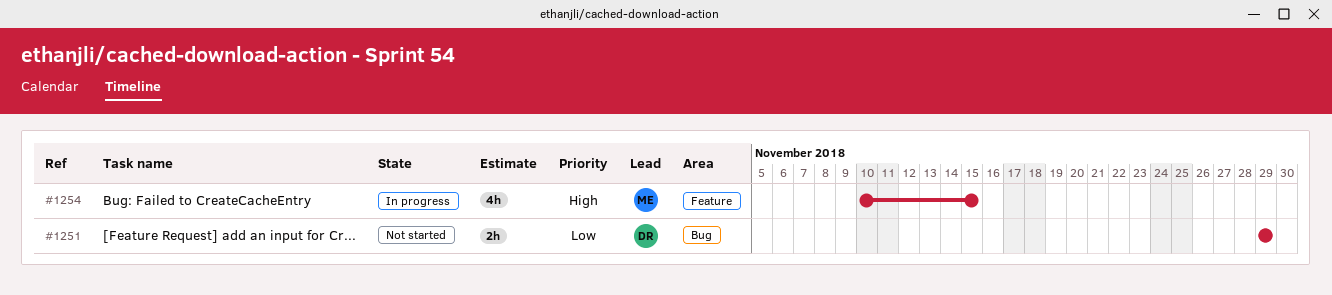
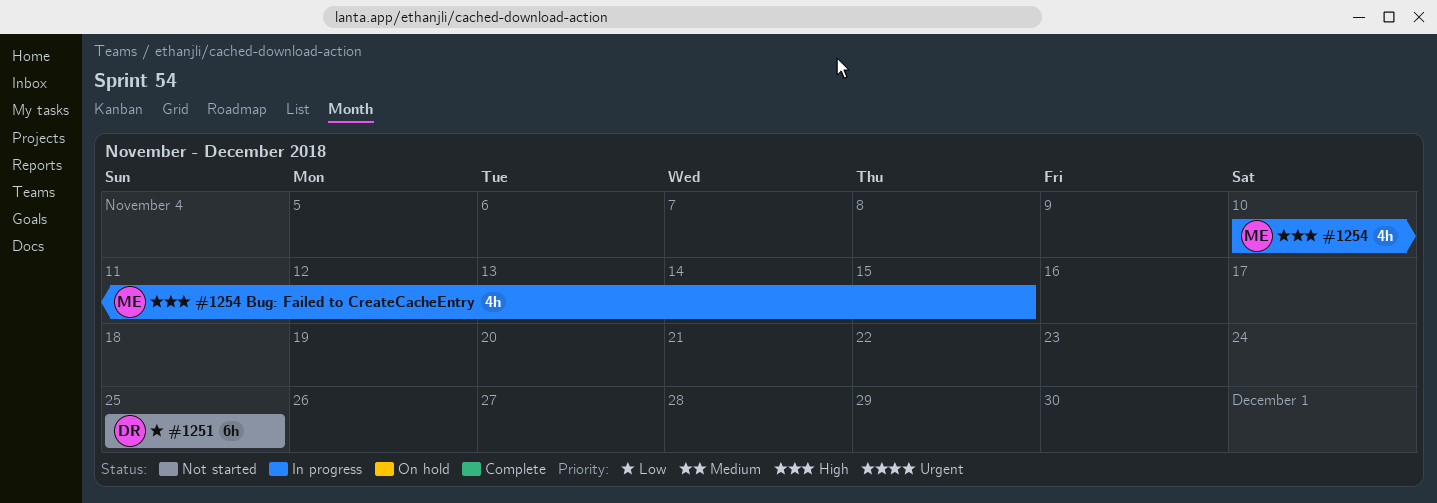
#1251, estimate: 2h -> 6h
#1251, start: Nov 29 -> Nov 25
#1251, due: Nov 29 -> Nov 25

